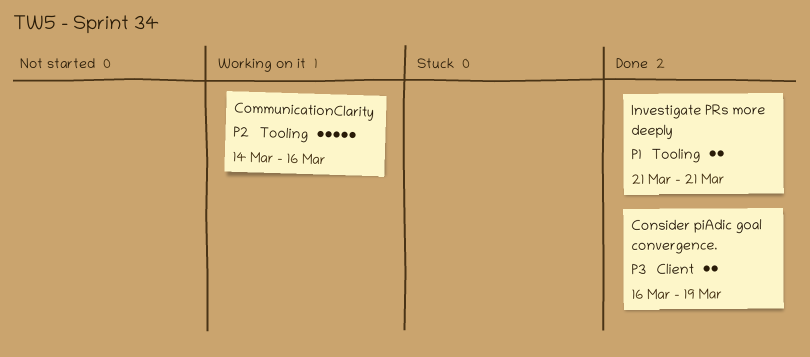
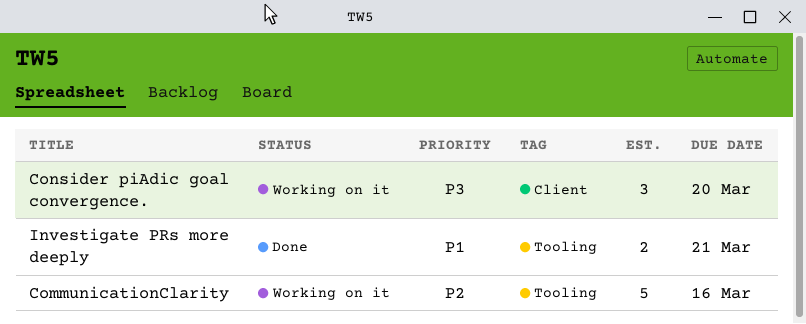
Consider piAdic goal convergence., status: Done -> Working on it
Consider piAdic goal convergence., estimate: 2 -> 3
Consider piAdic goal convergence., due: Mar 19 -> Mar 20

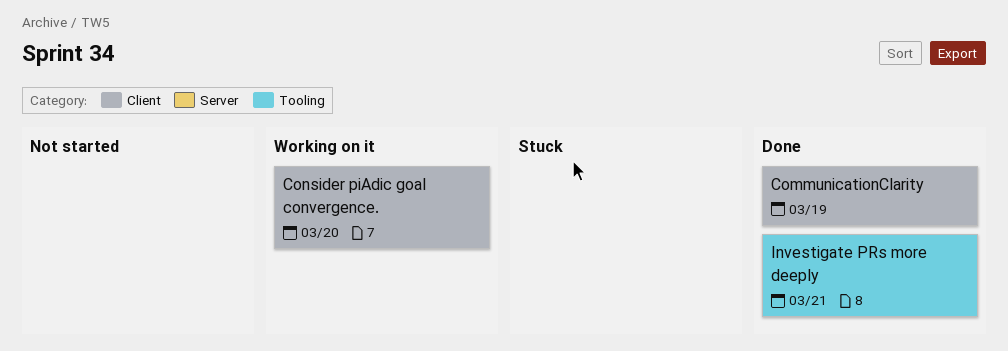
CommunicationClarity, status: Working on it -> Done
CommunicationClarity, label: Tooling -> Client
CommunicationClarity, due: Mar 16 -> Mar 19

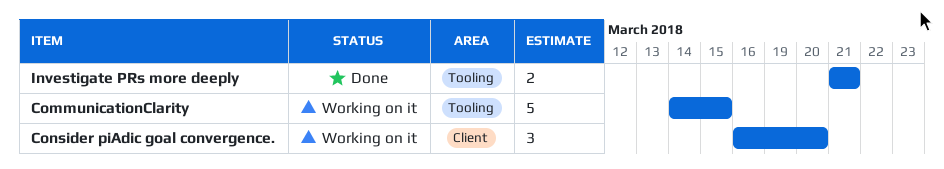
CommunicationClarity, status: Done -> Working on it
CommunicationClarity, label: Client -> Tooling
CommunicationClarity, due: Mar 19 -> Mar 15

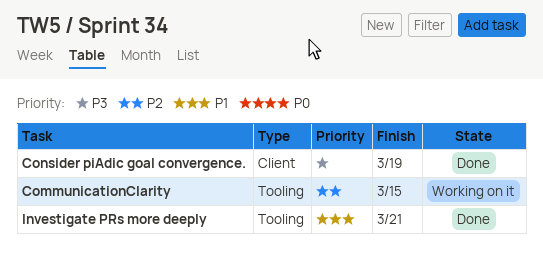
Consider piAdic goal convergence., status: Working on it -> Done
Consider piAdic goal convergence., due: Mar 20 -> Mar 19

